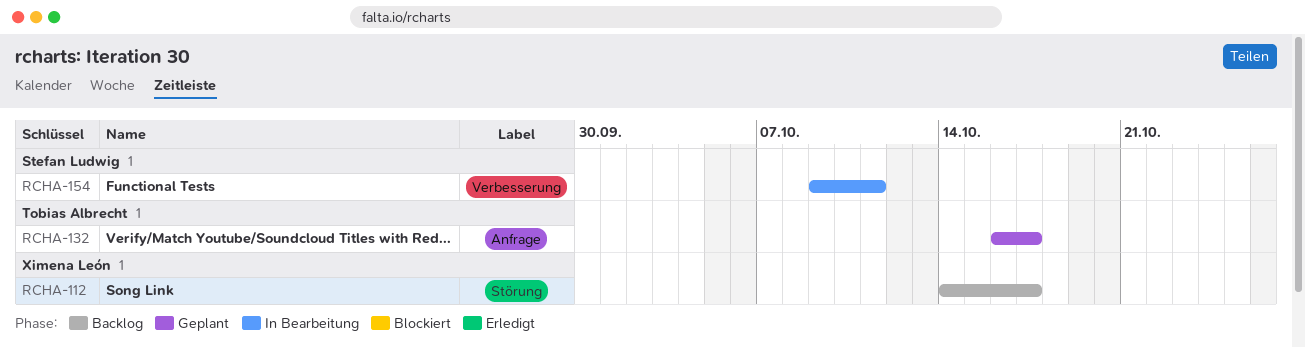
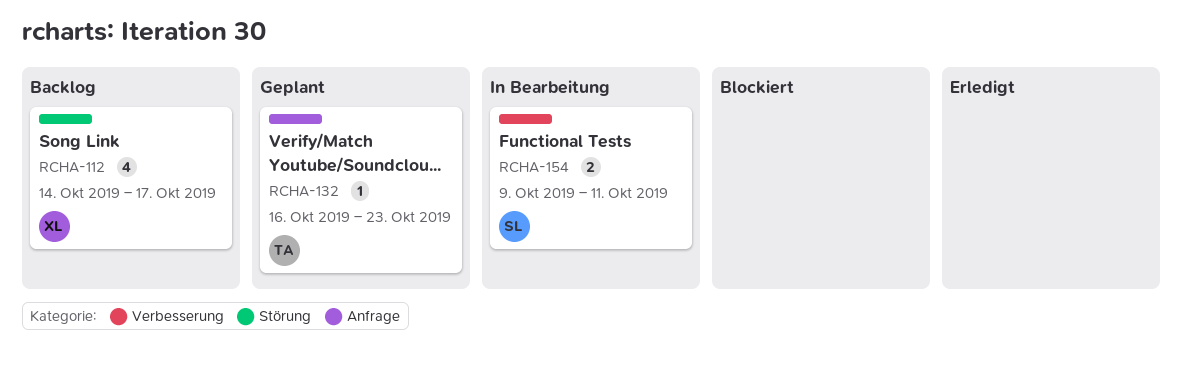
RCHA-132, due: Oct 17 -> Oct 23

